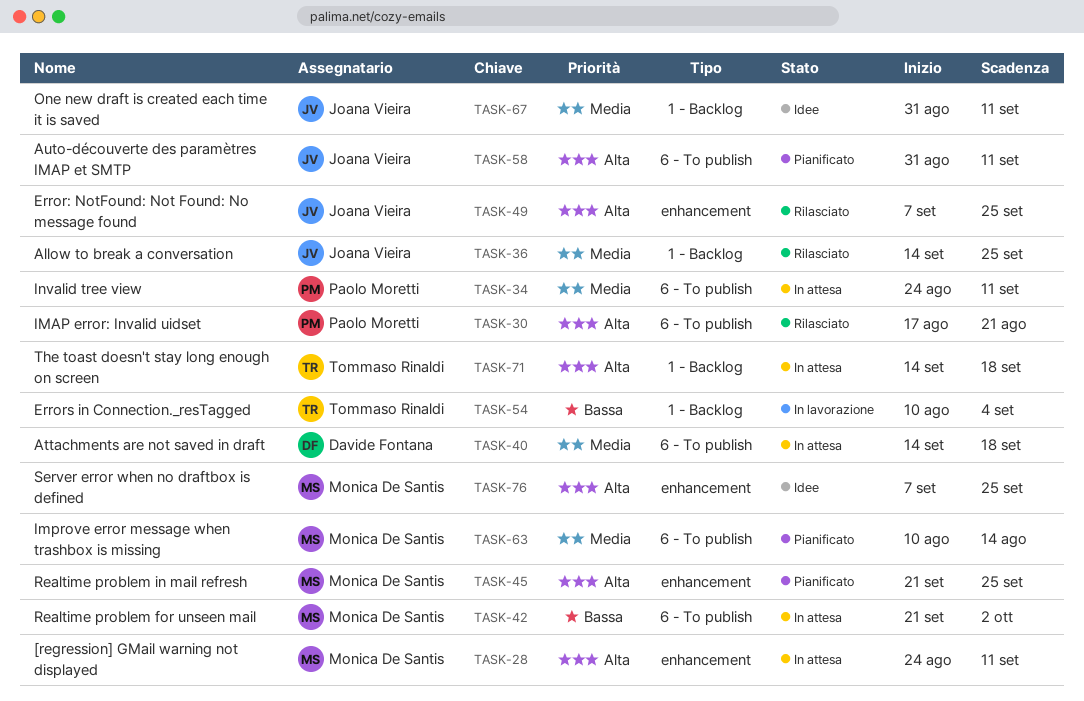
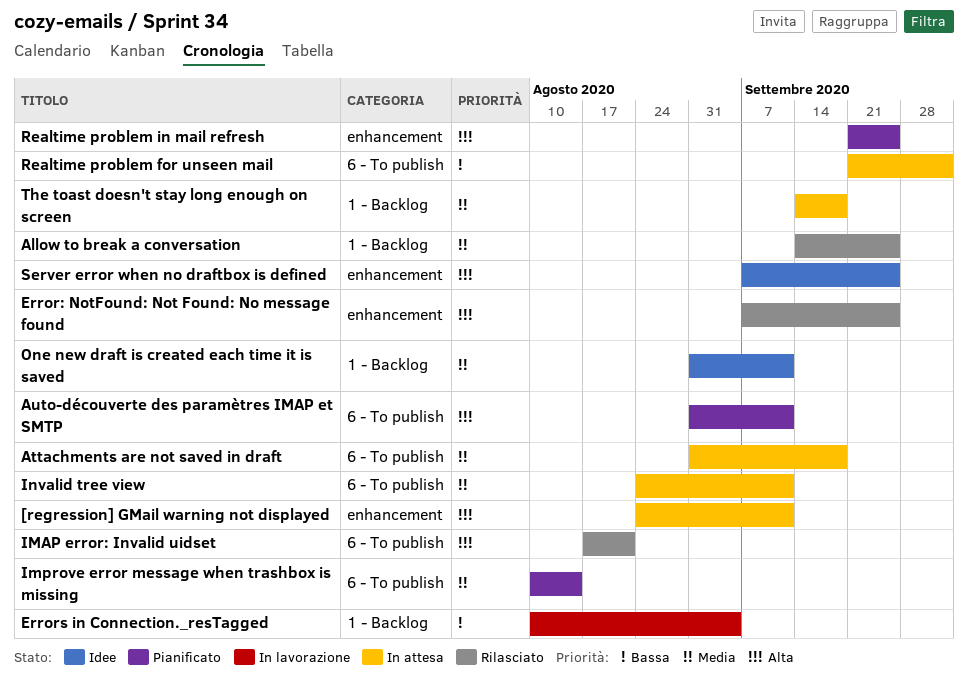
Attachments are not saved in draft, start: Sep 14 -> Aug 31
The toast doesn't stay long enough on screen, priority: Alta -> Media

